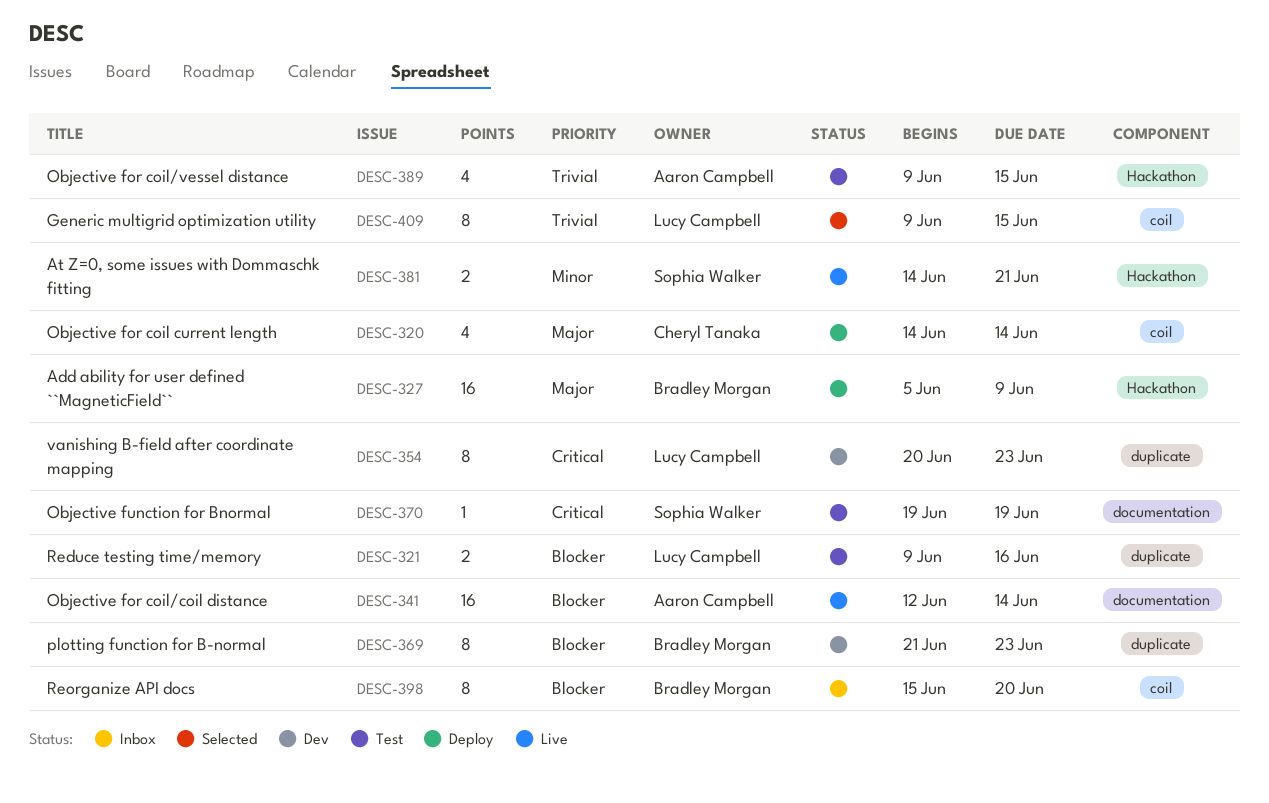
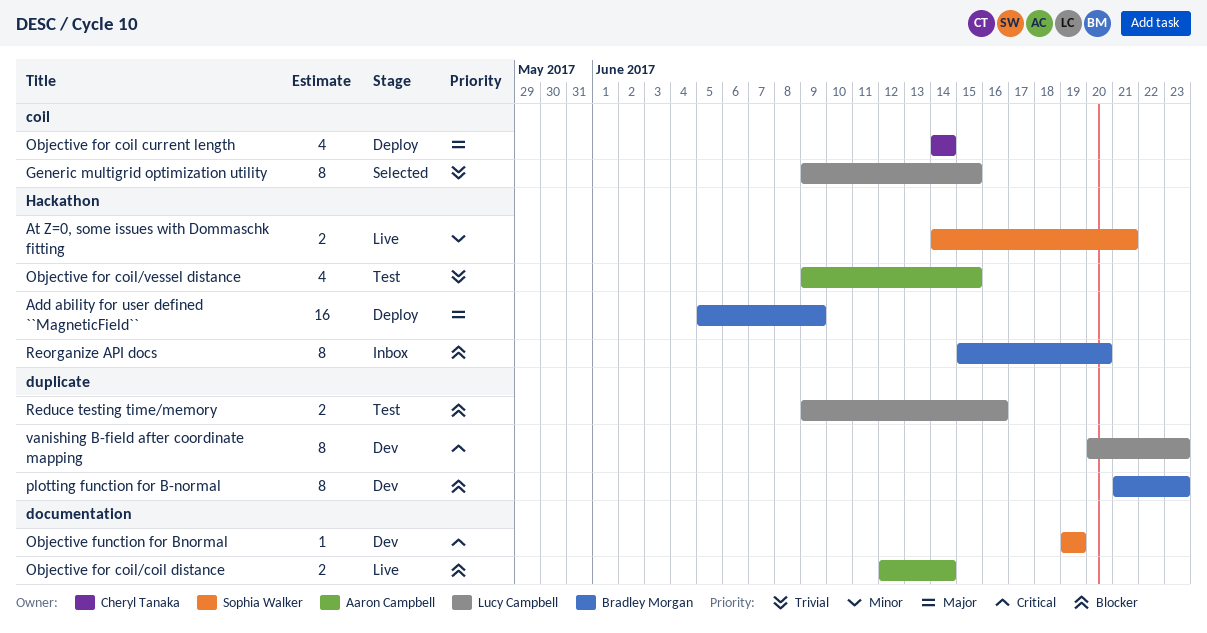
Objective for coil/coil distance, estimate: 16 -> 2
Objective function for Bnormal, status: Test -> Dev
Reorganize API docs, label: coil -> Hackathon

